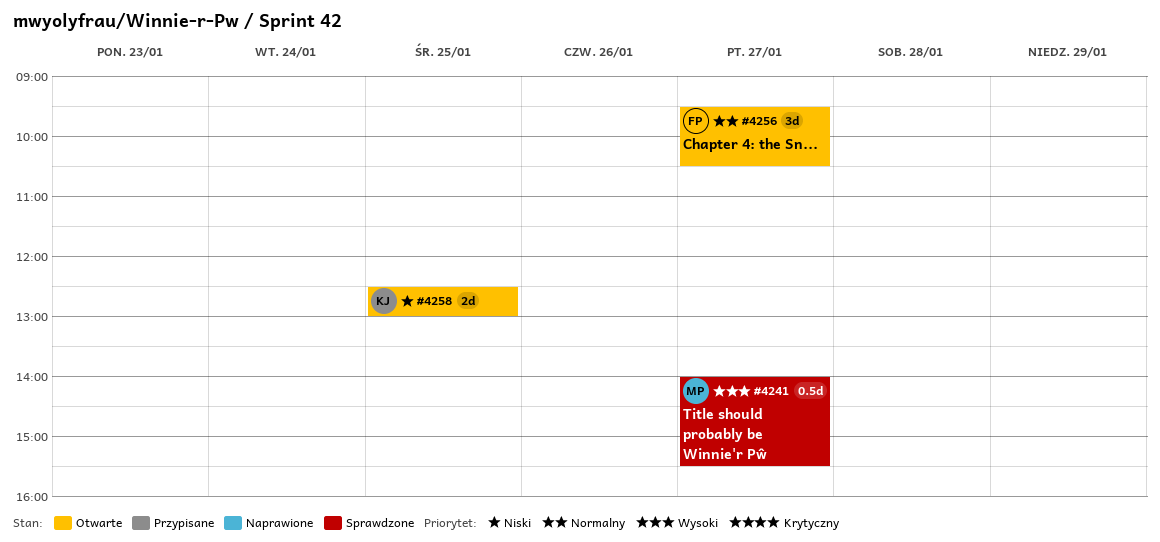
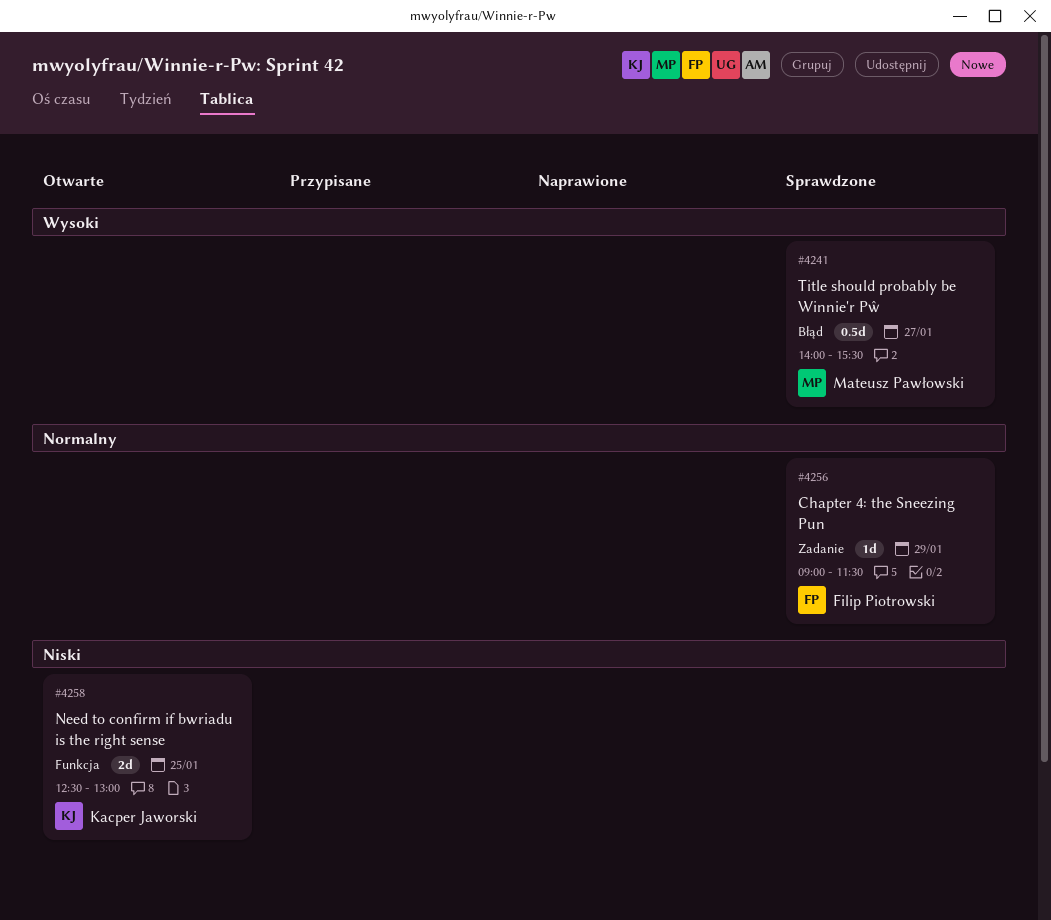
#4256, status: Otwarte -> Sprawdzone
#4256, estimate: 3d -> 1d
#4256, day: Jan 27 -> Jan 29
#4256, begins: 09:30 -> 09:00
#4256, ends: 10:30 -> 11:30

